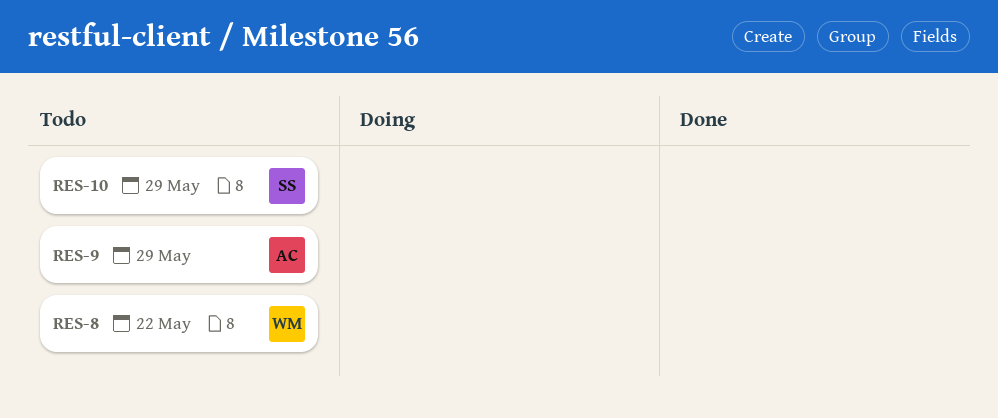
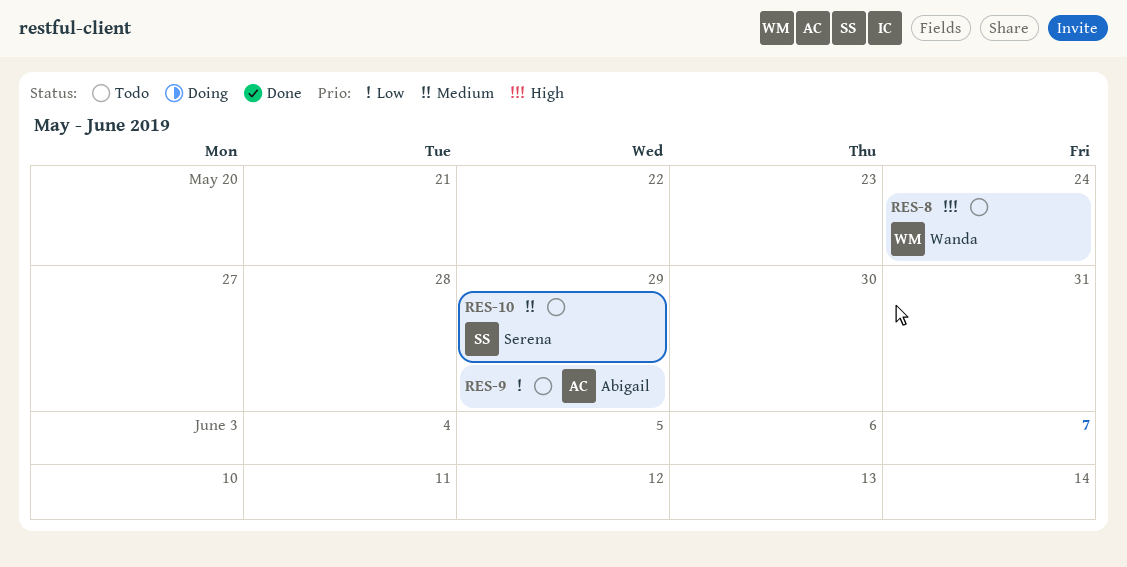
RES-8, due: May 22 -> May 24

